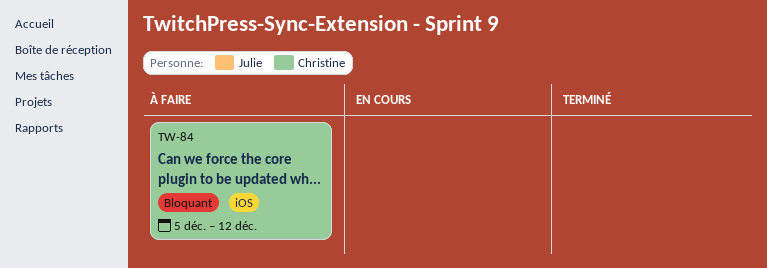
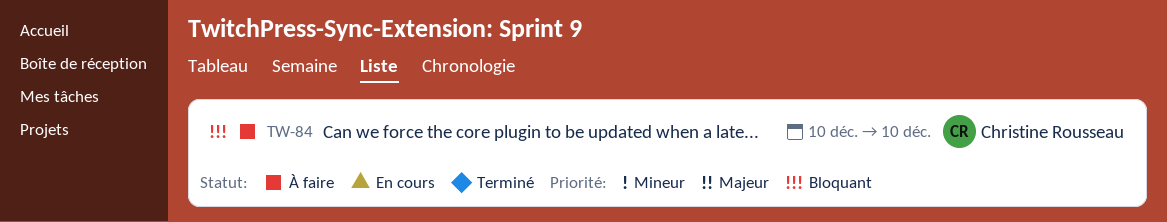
TW-84, start: Dec 5 -> Dec 10
TW-84, due: Dec 12 -> Dec 10

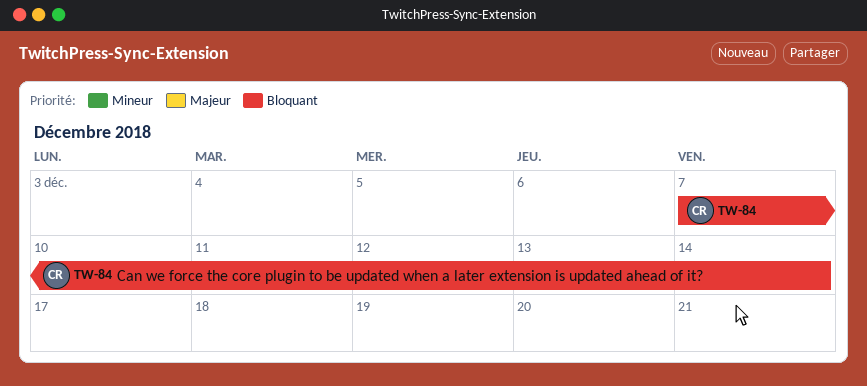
TW-84, start: Dec 10 -> Dec 7
TW-84, due: Dec 10 -> Dec 14

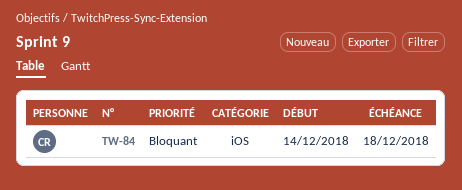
TW-84, start: Dec 7 -> Dec 14
TW-84, due: Dec 14 -> Dec 18

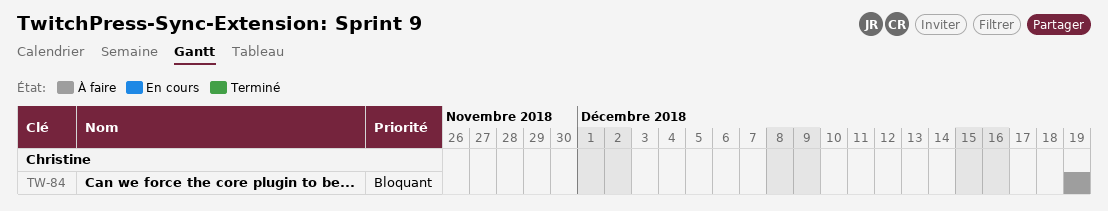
TW-84, start: Dec 14 -> Dec 19
TW-84, due: Dec 18 -> Dec 19

